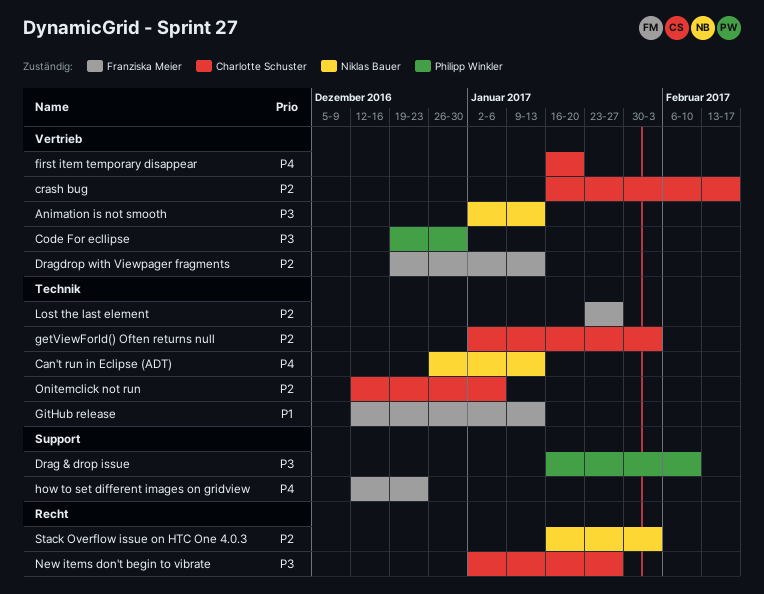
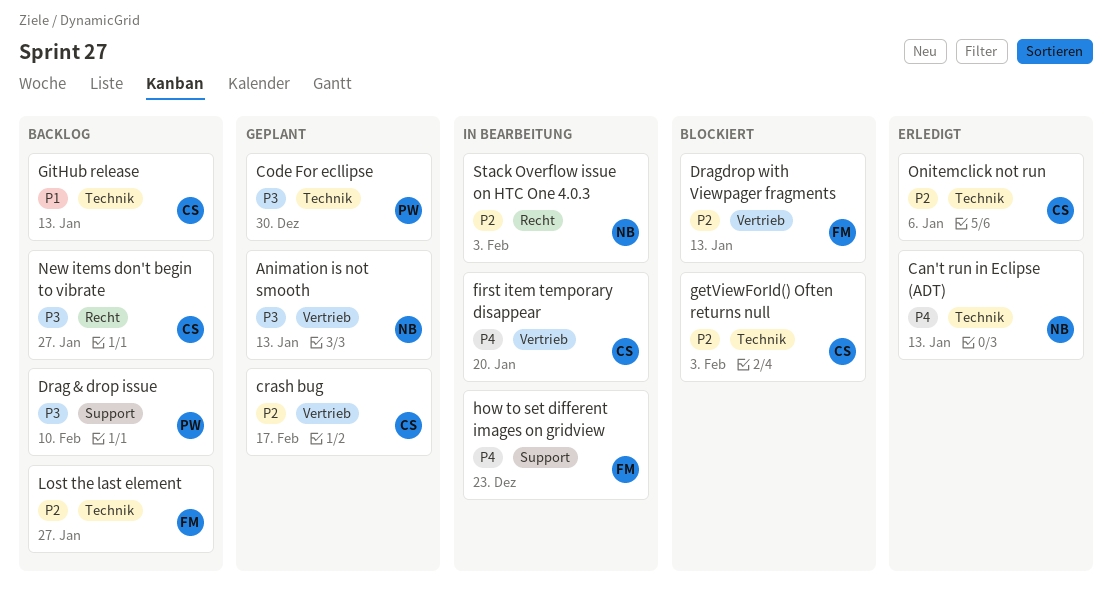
Code For ecllipse, label: Vertrieb -> Technik
GitHub release, owner: Franziska Meier -> Charlotte Schuster

